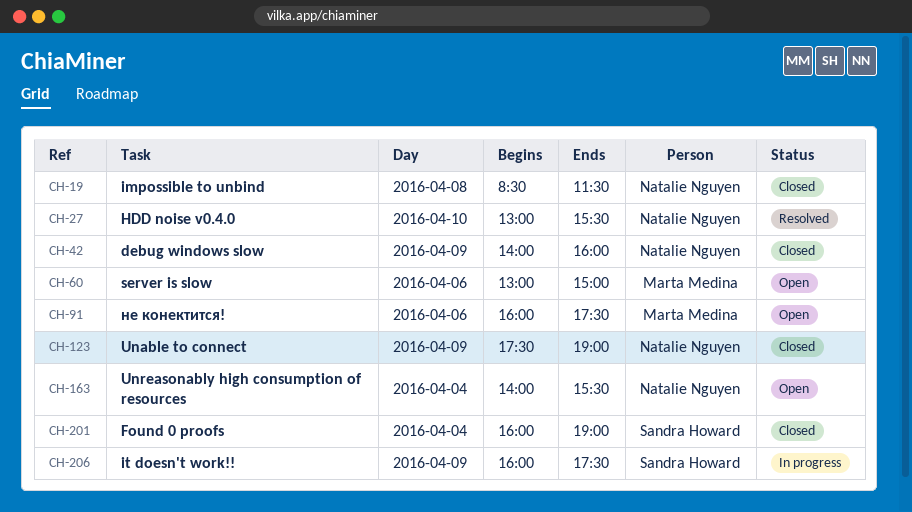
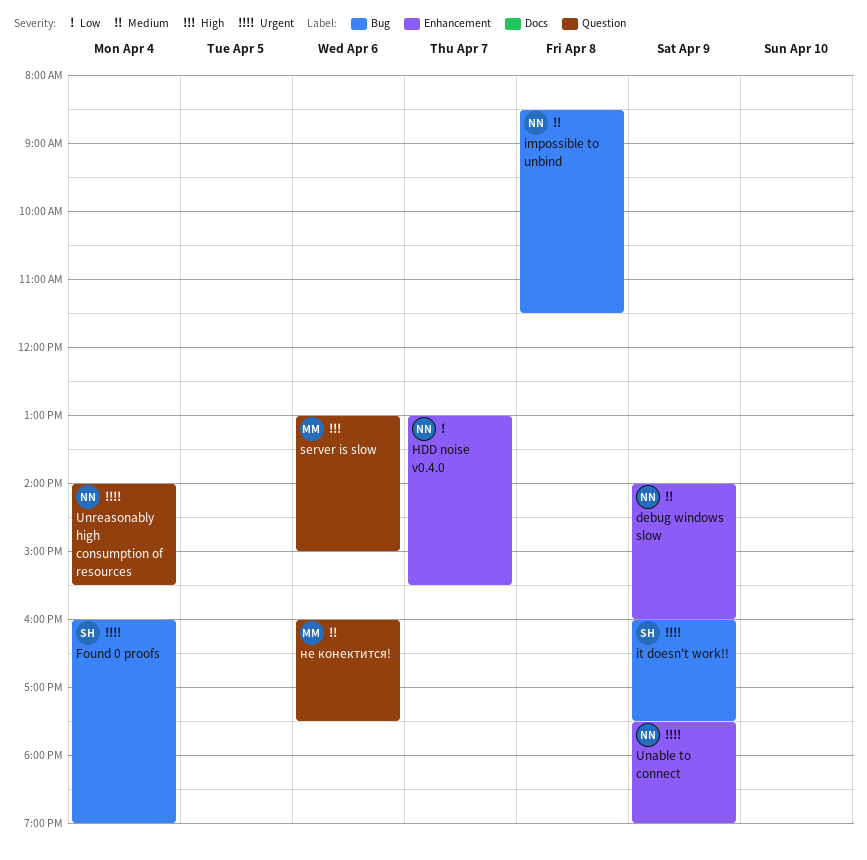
HDD noise v0.4.0, day: Apr 10 -> Apr 7

